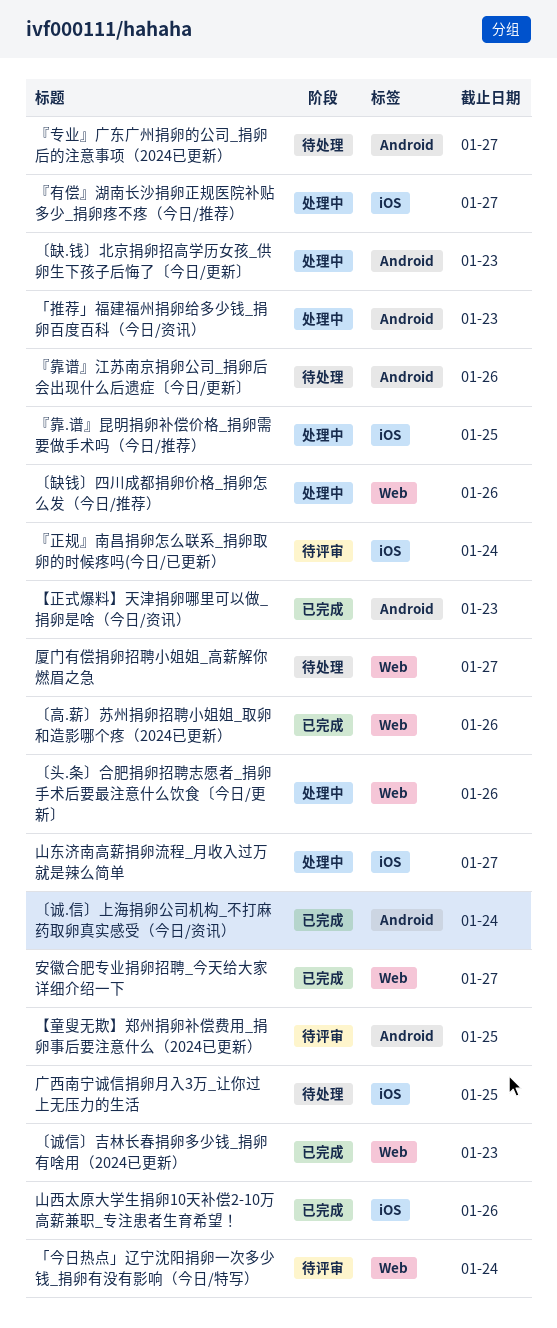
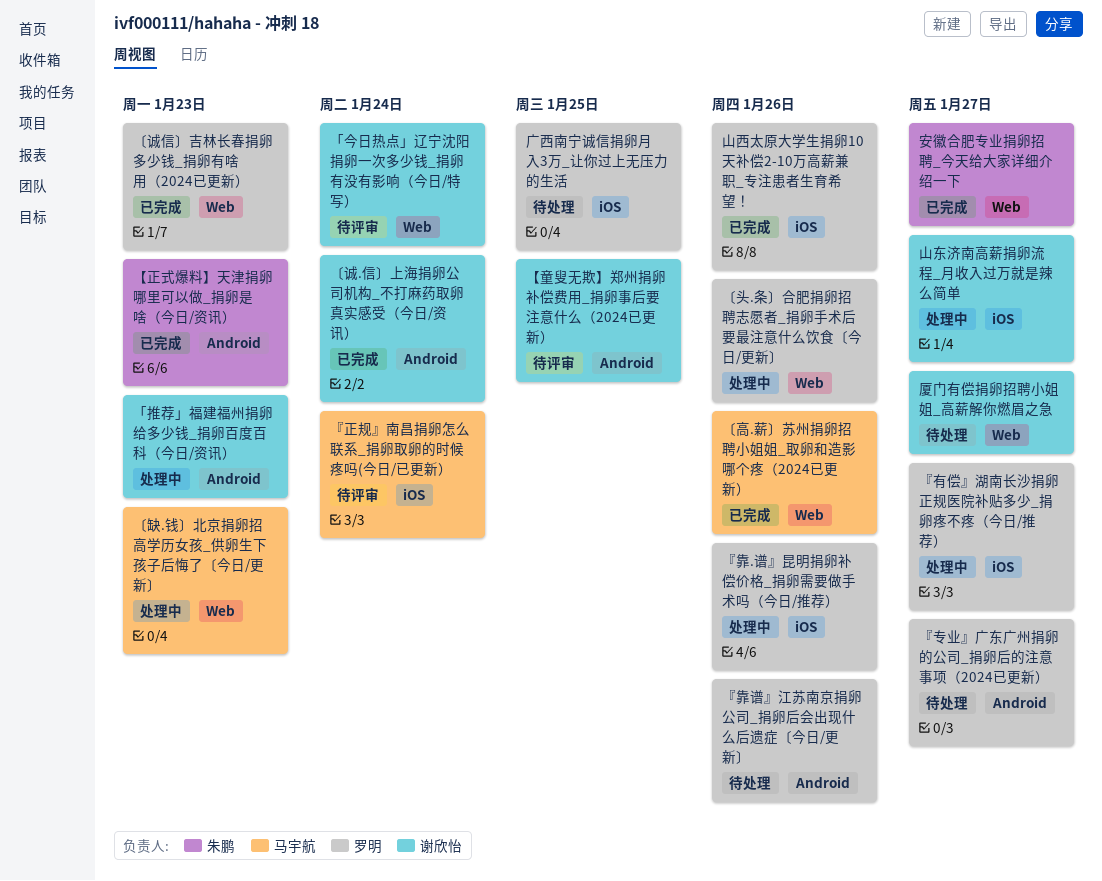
『靠.谱』昆明捐卵补偿价格_捐卵需要做手术吗（今日/推荐）, due: Jan 25 -> Jan 26
〔缺.钱〕北京捐卵招高学历女孩_供卵生下孩子后悔了〔今日/更新〕, label: Android -> Web
〔缺钱〕四川成都捐卵价格_捐卵怎么发（今日/推荐）: present -> none

